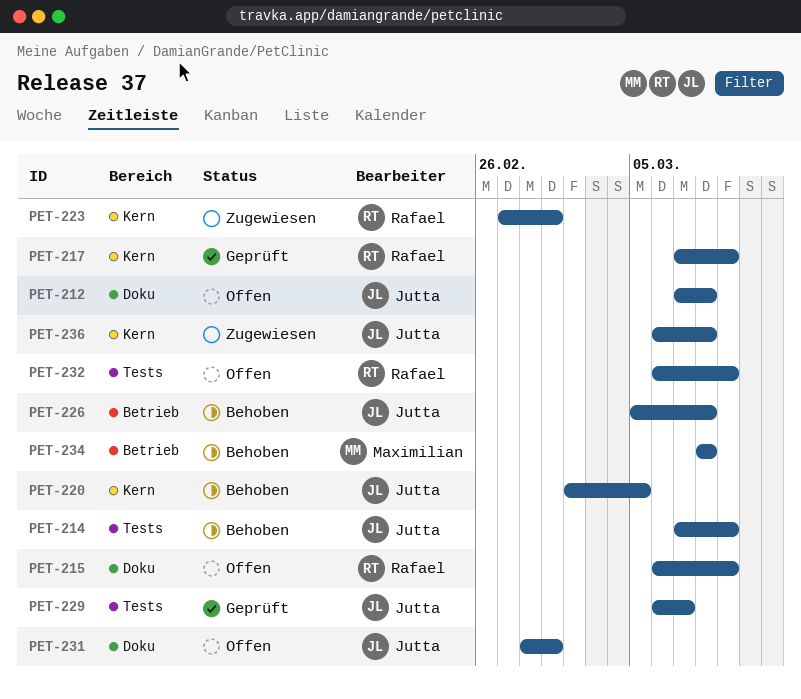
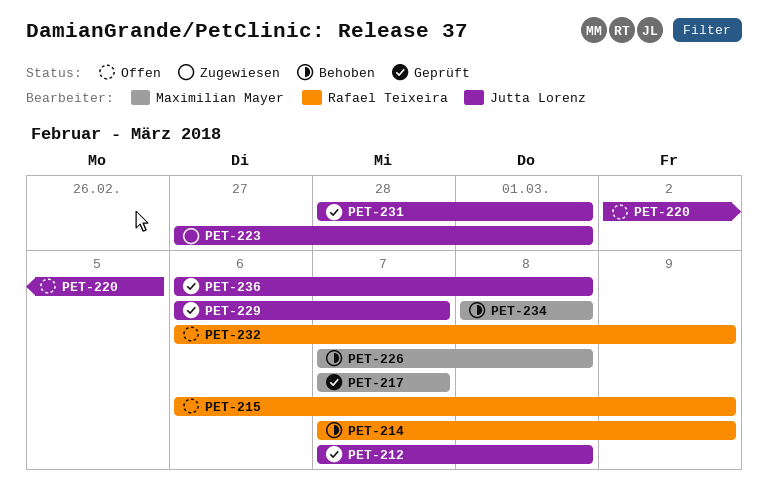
PET-212, status: Offen -> Geprüft
PET-214, owner: Jutta Lorenz -> Rafael Teixeira
PET-217, owner: Rafael Teixeira -> Maximilian Mayer
PET-217, due: Mar 9 -> Mar 7
PET-220, status: Behoben -> Offen
PET-223, owner: Rafael Teixeira -> Jutta Lorenz
PET-226, owner: Jutta Lorenz -> Maximilian Mayer
PET-226, start: Mar 5 -> Mar 7
PET-231, status: Offen -> Geprüft
PET-236, status: Zugewiesen -> Geprüft

